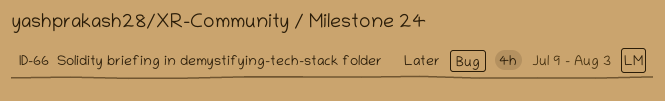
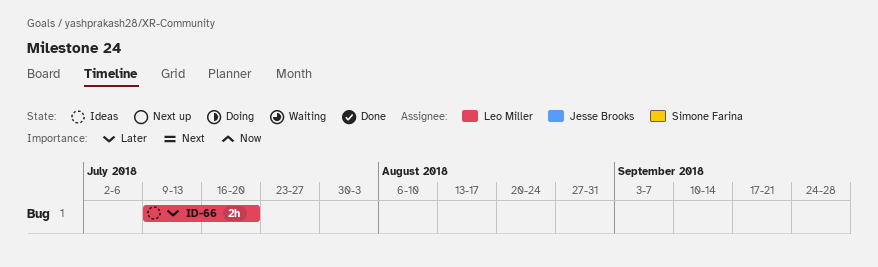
ID-66, estimate: 4h -> 2h
ID-66, due: Aug 3 -> Jul 20

